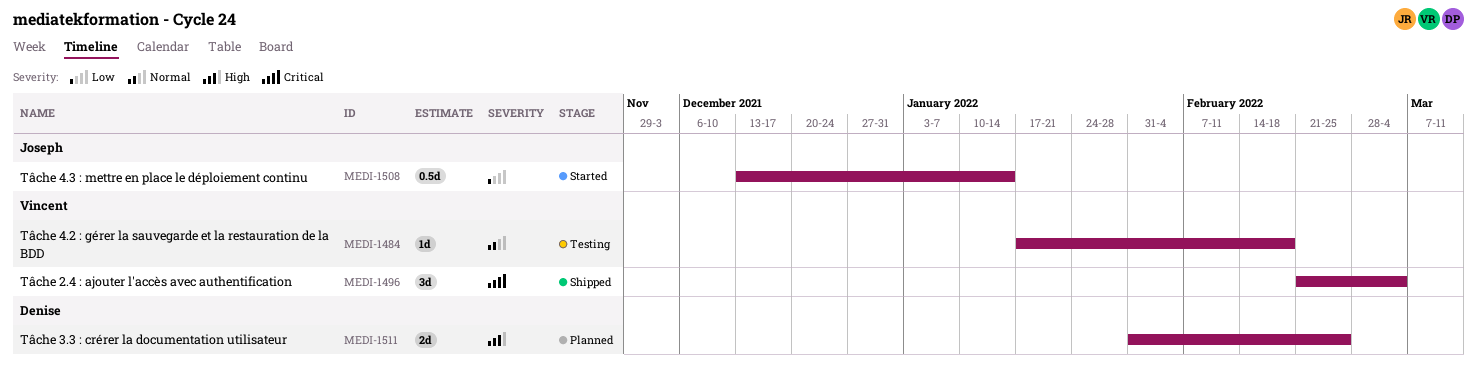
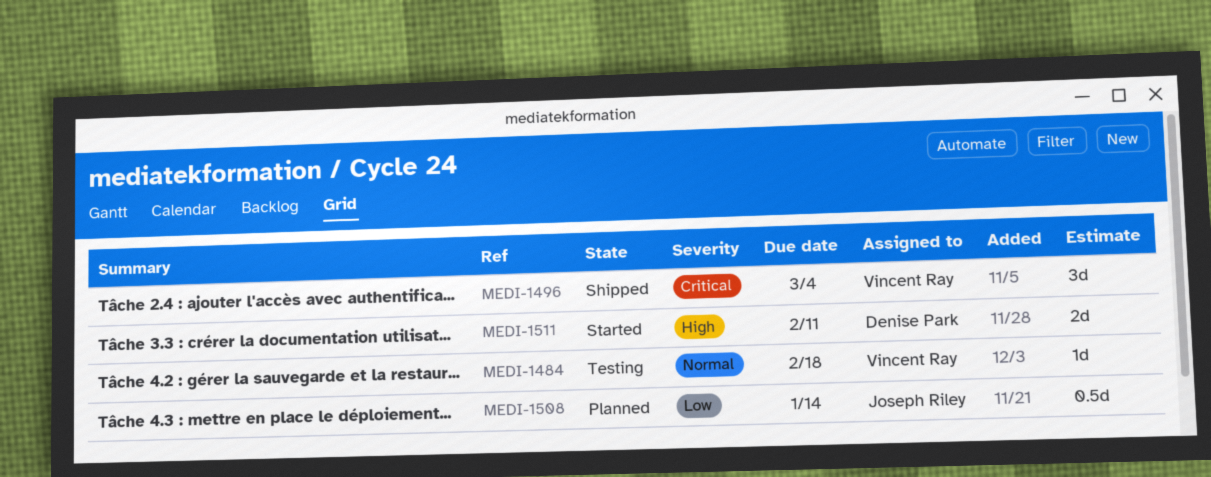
MEDI-1508, status: Started -> Planned
MEDI-1511, status: Planned -> Started
MEDI-1511, due: Feb 25 -> Feb 11

